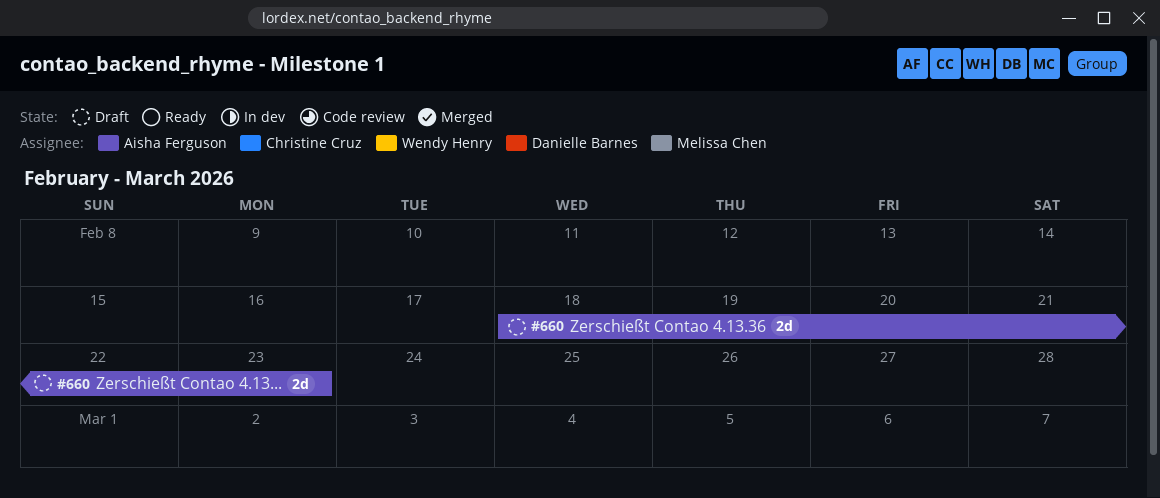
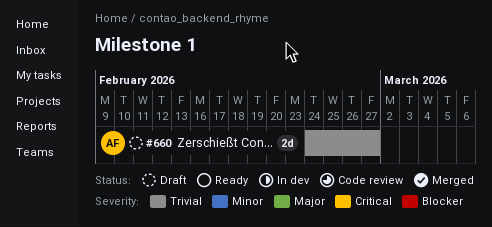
#660, start: Feb 18 -> Feb 24
#660, due: Feb 23 -> Feb 27

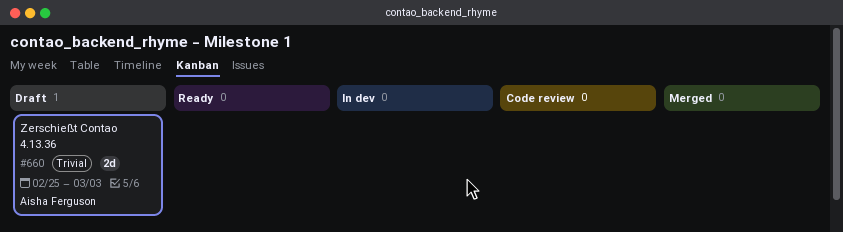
#660, start: Feb 24 -> Feb 25
#660, due: Feb 27 -> Mar 3

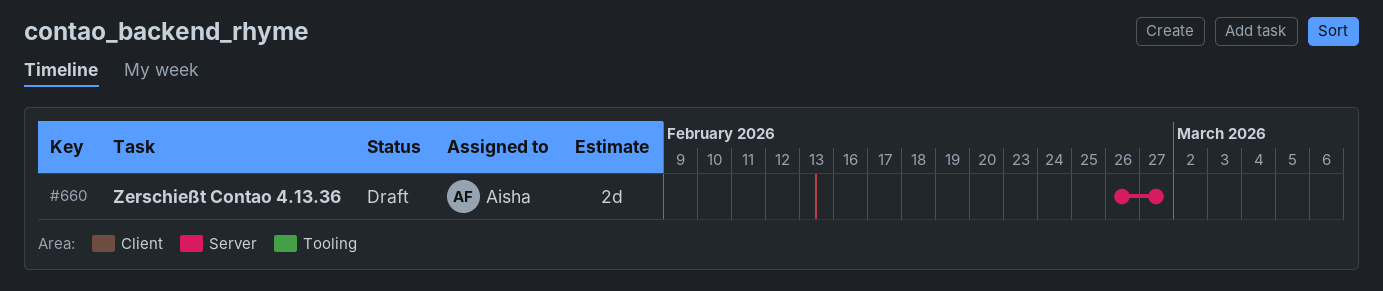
#660, start: Feb 25 -> Feb 26
#660, due: Mar 3 -> Feb 27

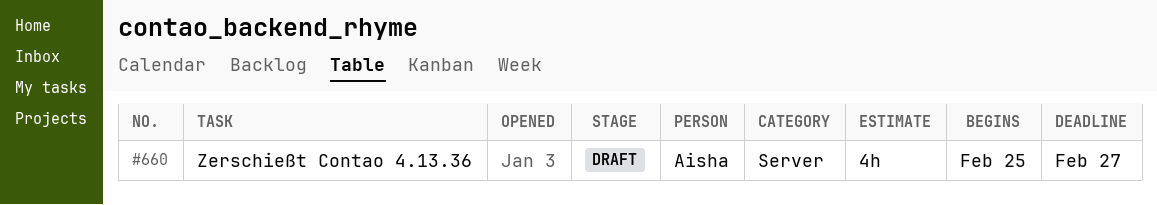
#660, estimate: 2d -> 4h
#660, start: Feb 26 -> Feb 25

